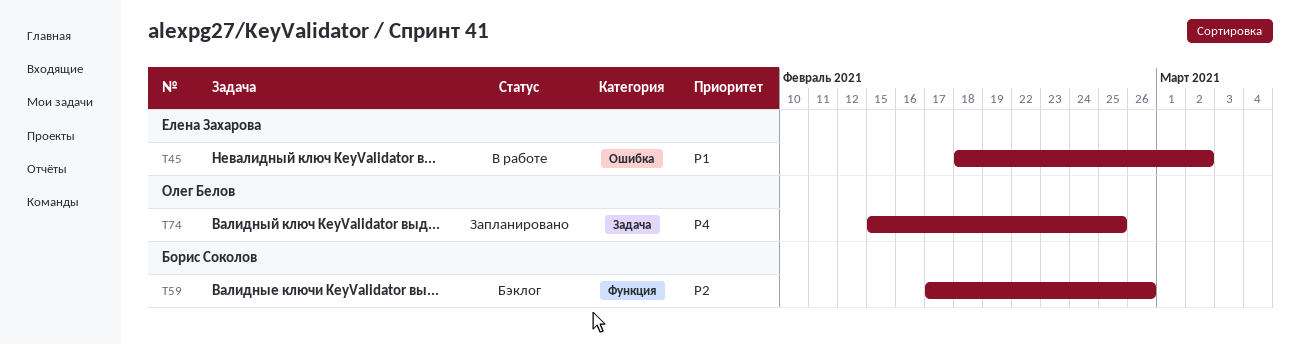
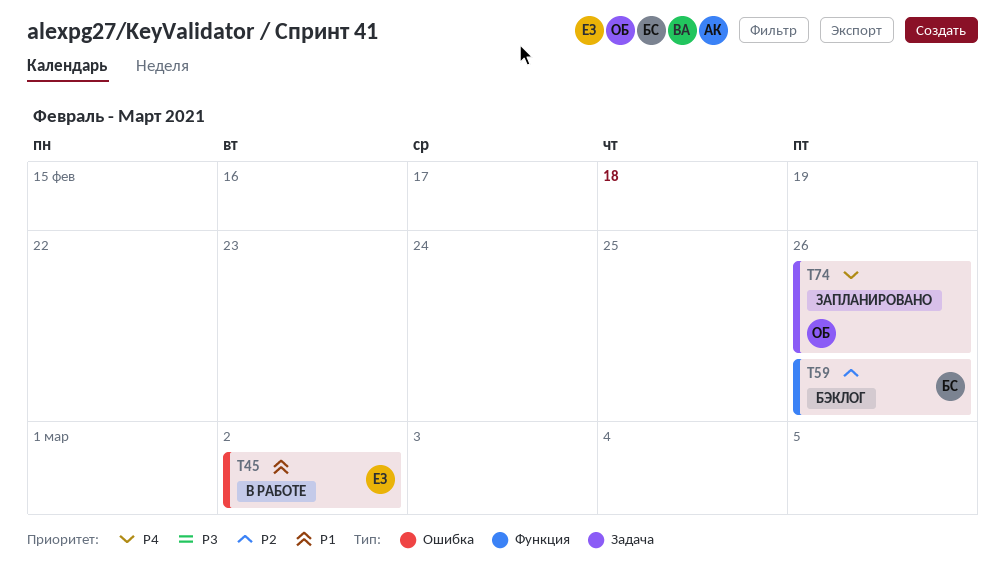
T74, due: Feb 25 -> Feb 26

